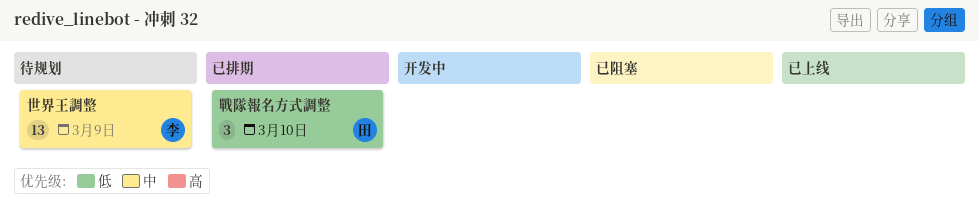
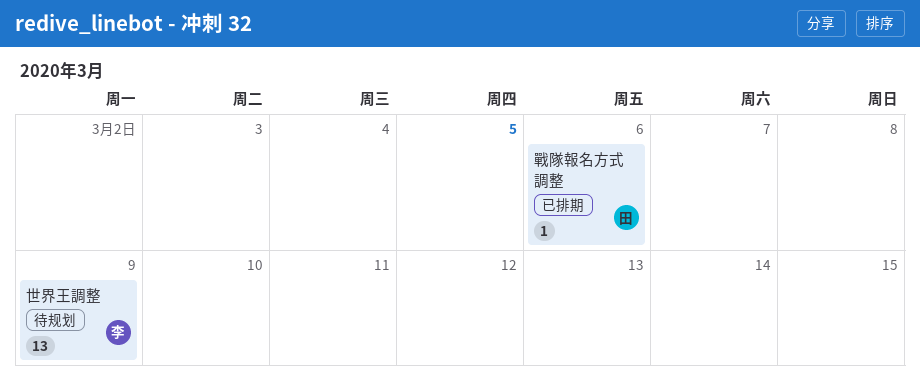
戰隊報名方式調整, estimate: 3 -> 1
戰隊報名方式調整, due: Mar 10 -> Mar 6

